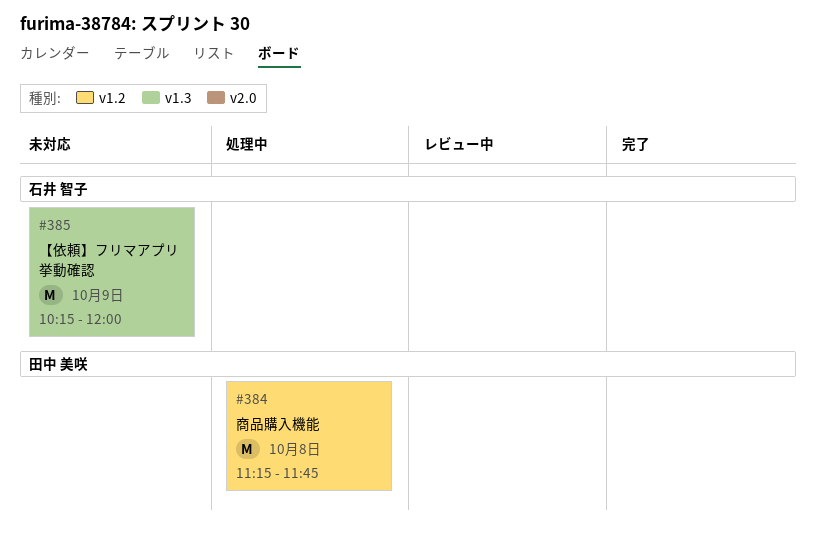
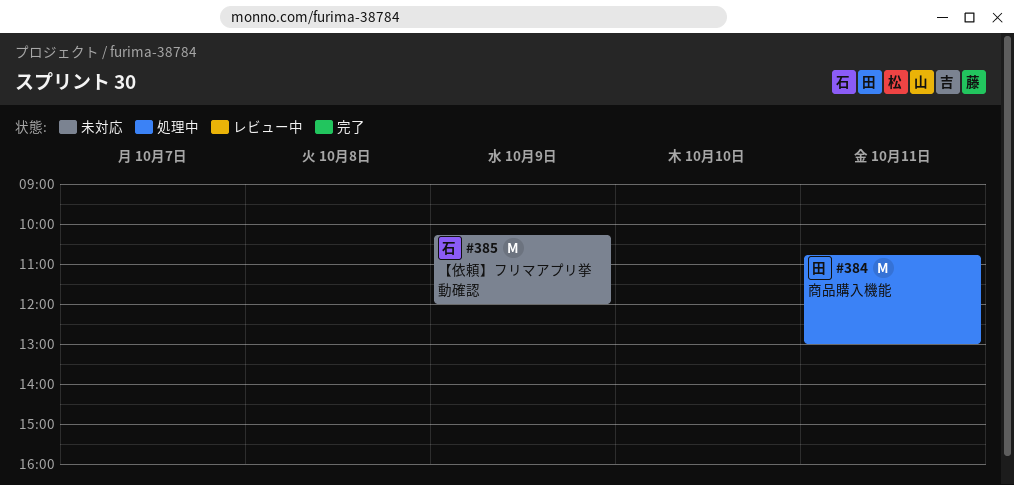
#384, day: Oct 8 -> Oct 11
#384, begins: 11:15 -> 10:45
#384, ends: 11:45 -> 13:00

